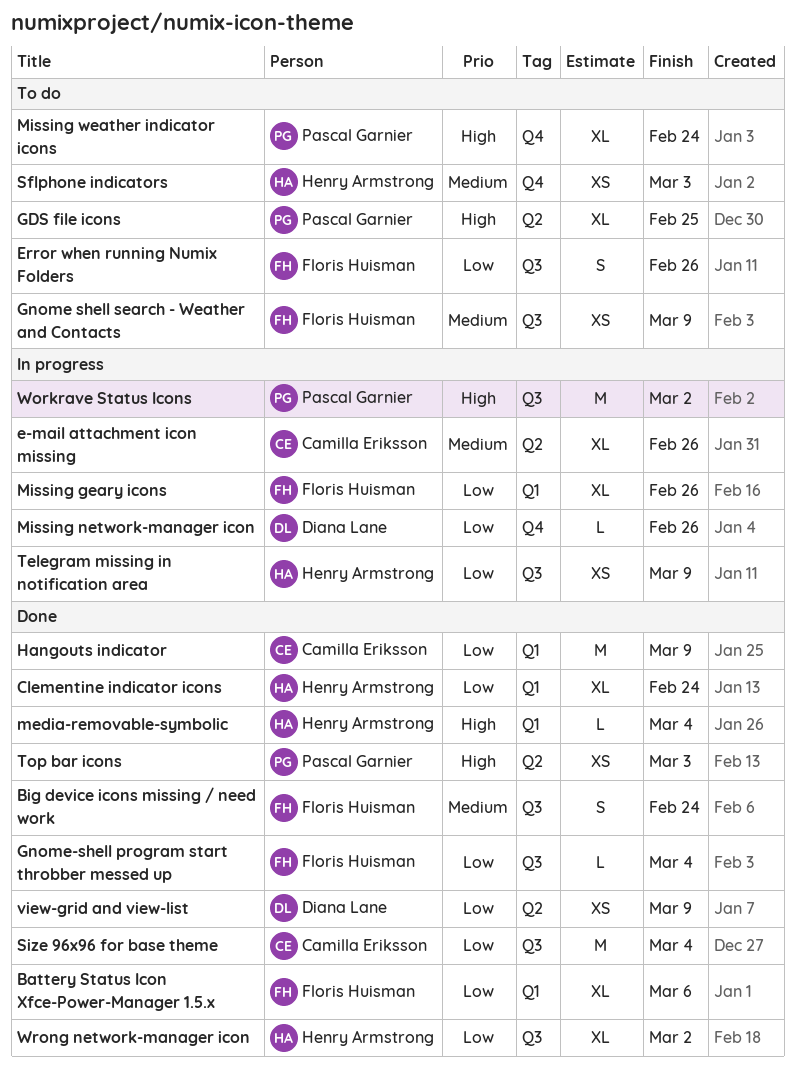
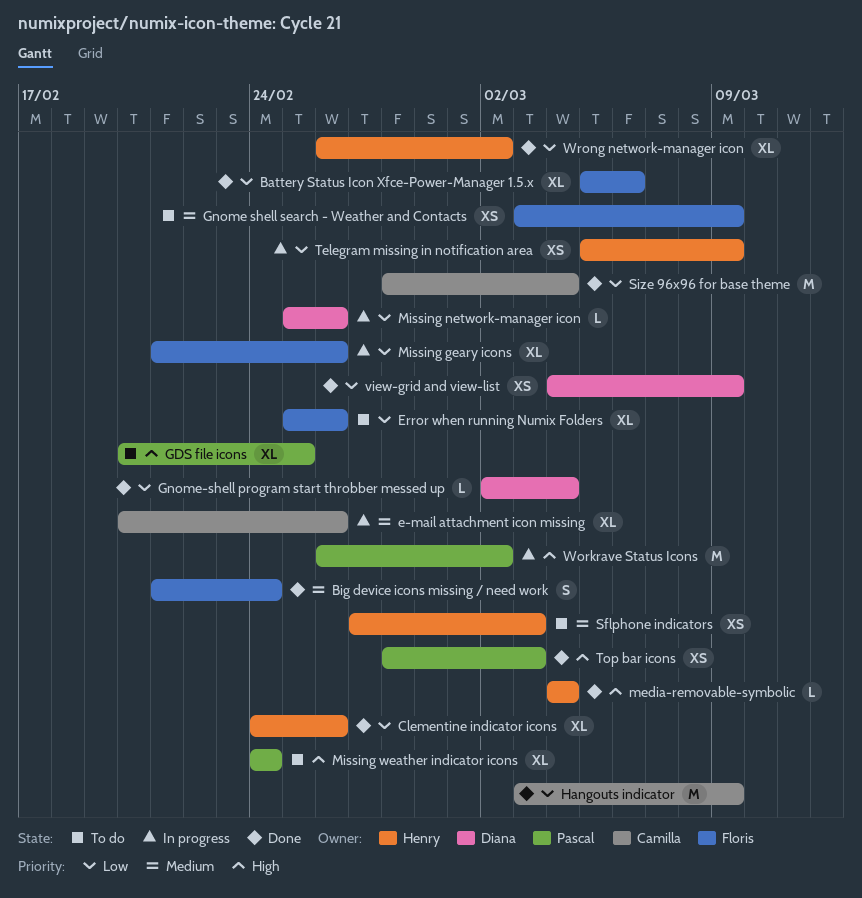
Clementine indicator icons, due: Feb 24 -> Feb 26
Error when running Numix Folders, estimate: S -> XL
Gnome-shell program start throbber messed up, owner: Floris Huisman -> Diana Lane

